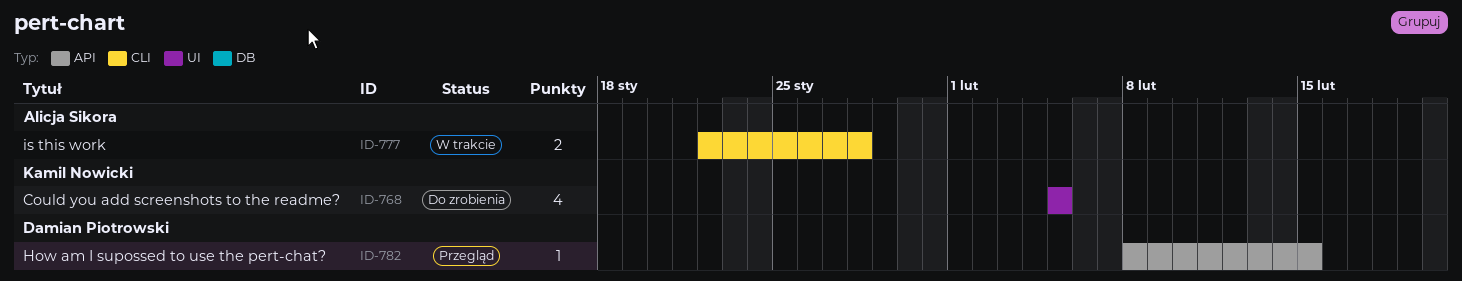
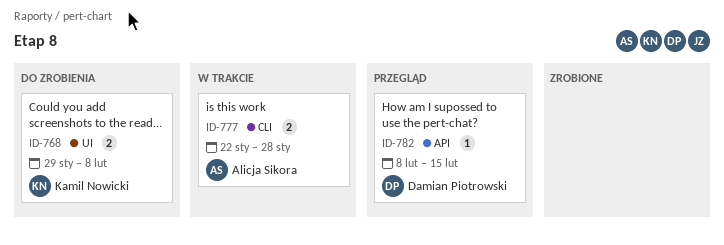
ID-768, estimate: 4 -> 2
ID-768, start: Feb 5 -> Jan 29
ID-768, due: Feb 5 -> Feb 8

